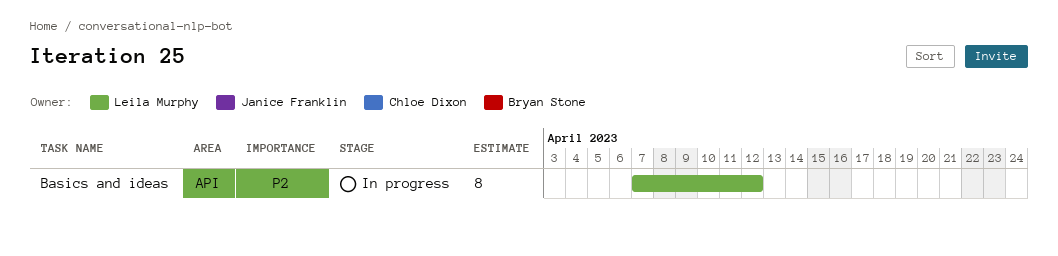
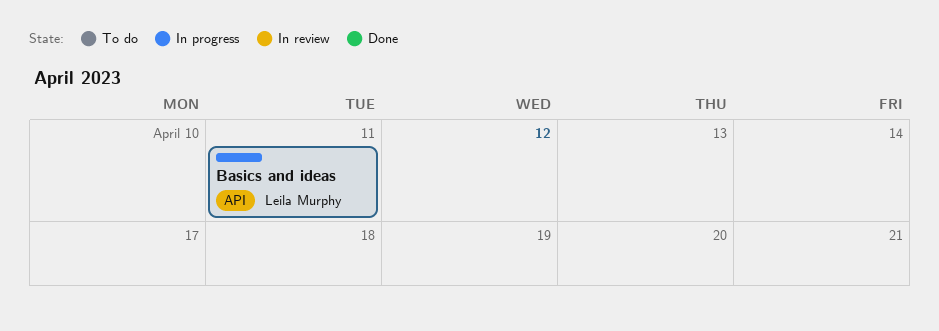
Basics and ideas, due: Apr 12 -> Apr 11

